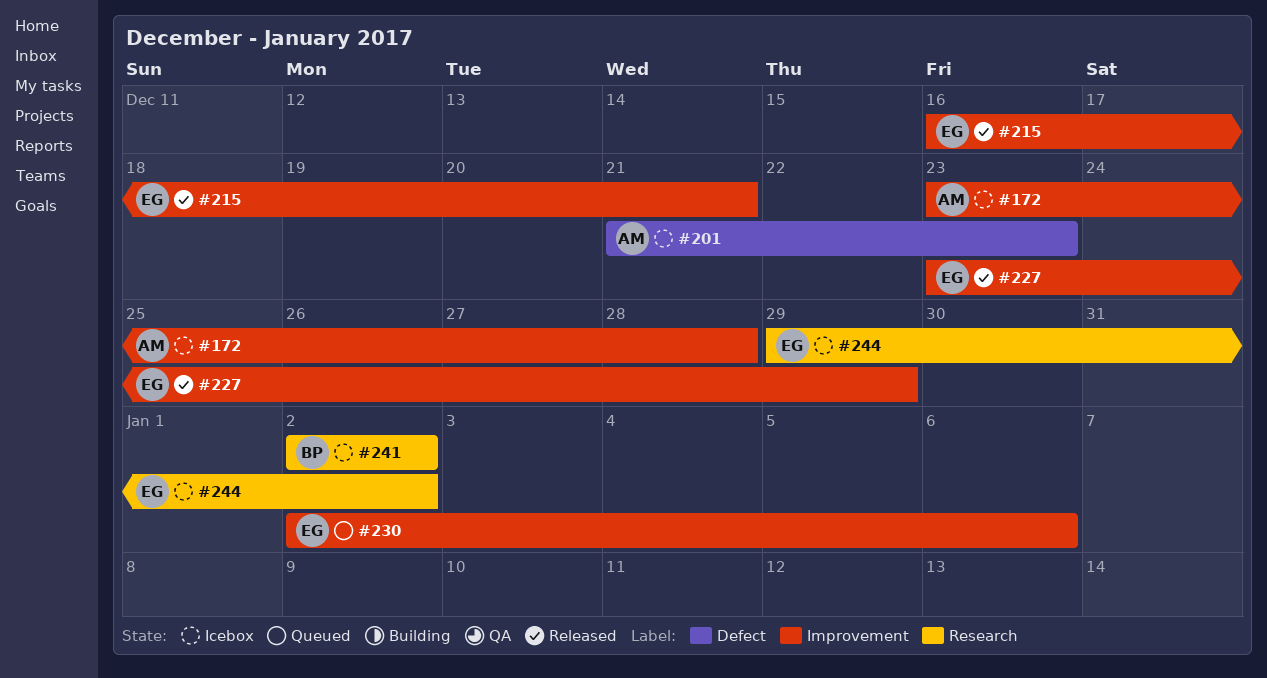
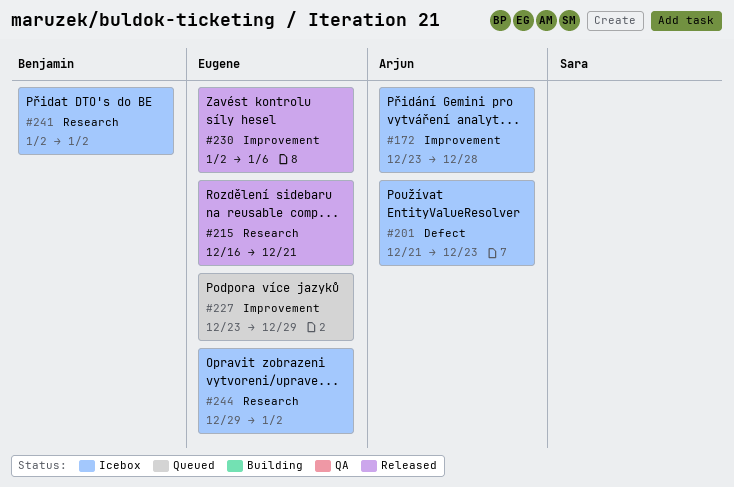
#215, label: Improvement -> Research
#227, status: Released -> Queued
#230, status: Queued -> Released

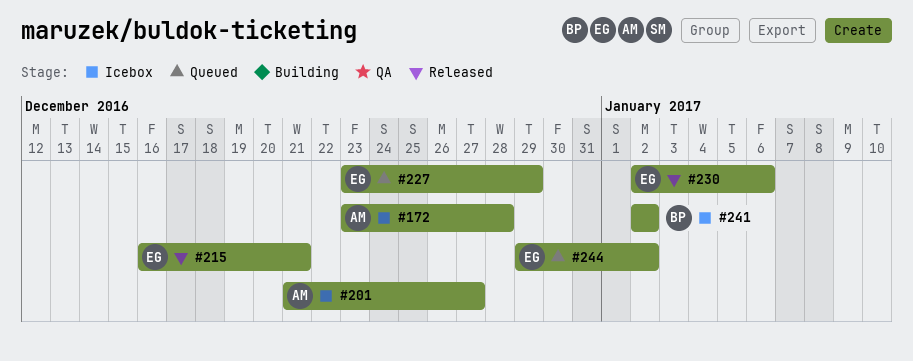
#201, due: Dec 23 -> Dec 27
#244, status: Icebox -> Queued

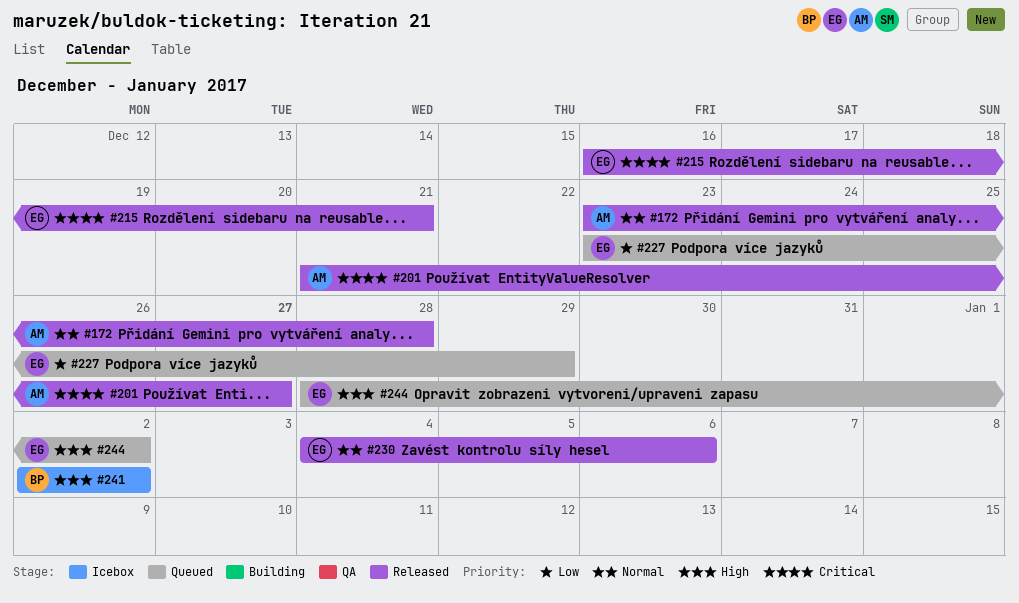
#172, status: Icebox -> Released
#201, status: Icebox -> Released
#230, start: Jan 2 -> Jan 4
#244, start: Dec 29 -> Dec 28

